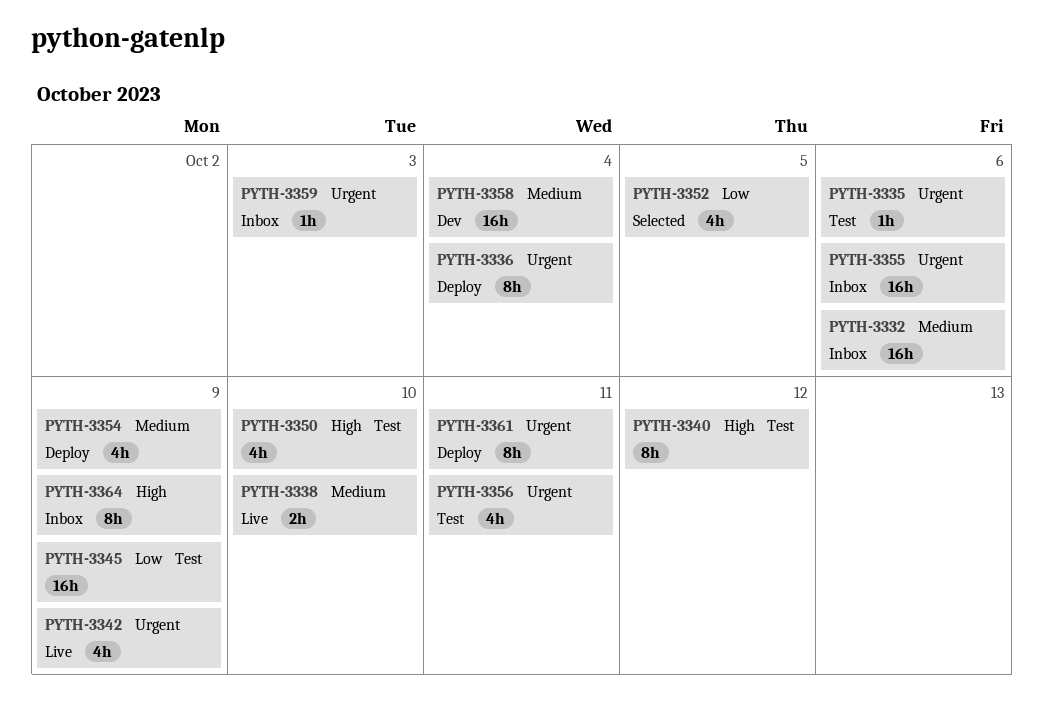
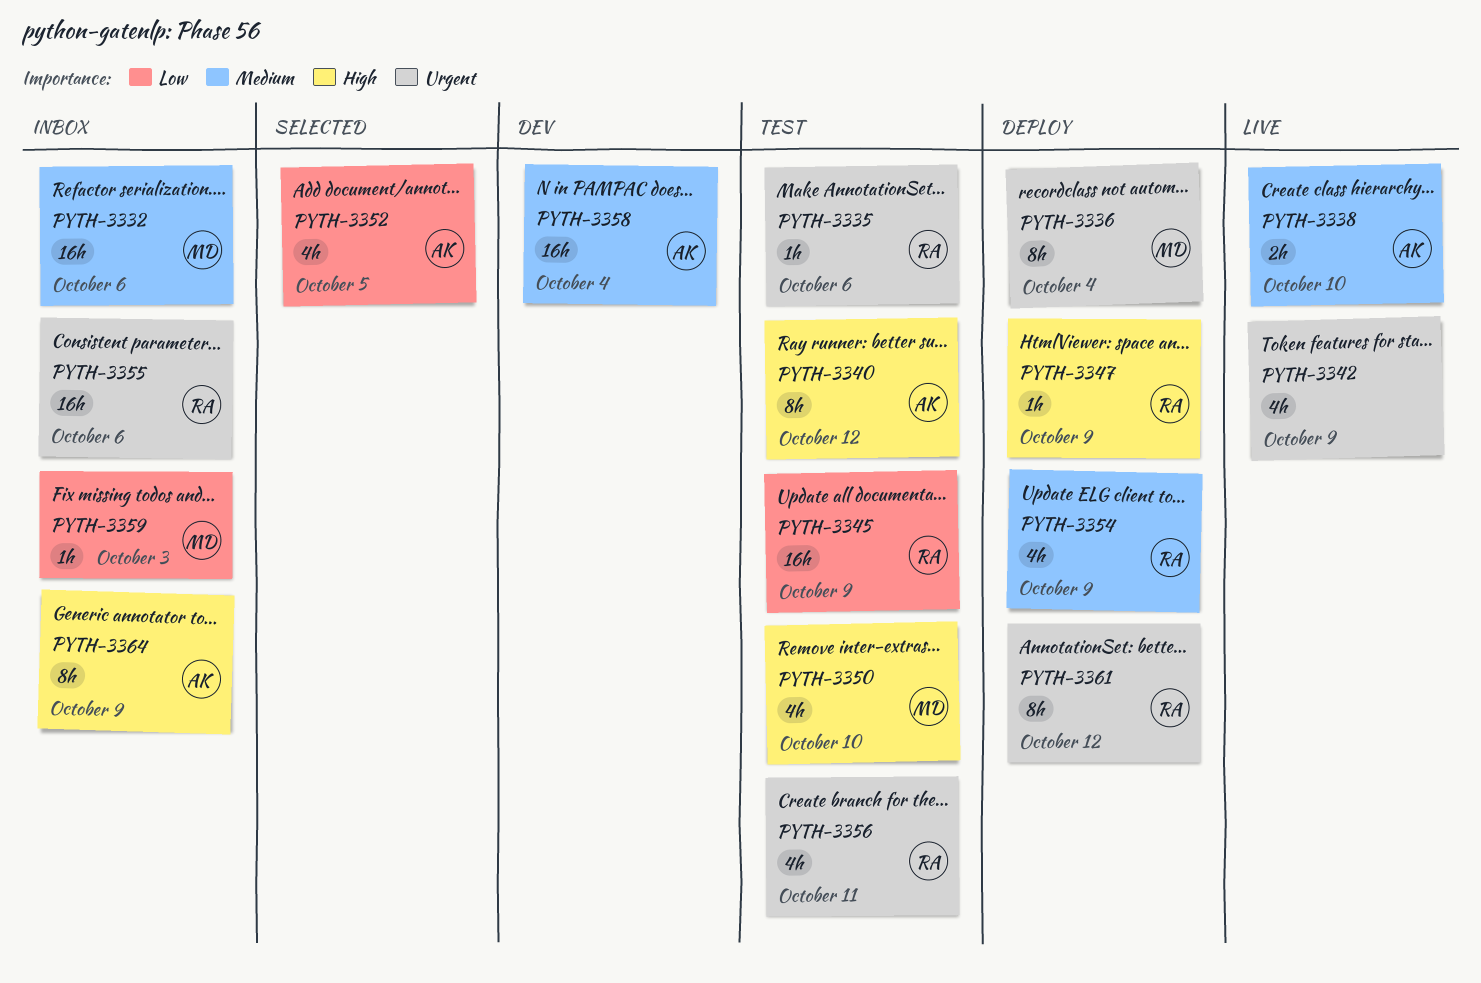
PYTH-3347: none -> present
PYTH-3359, priority: Urgent -> Low
PYTH-3361, due: Oct 11 -> Oct 12

